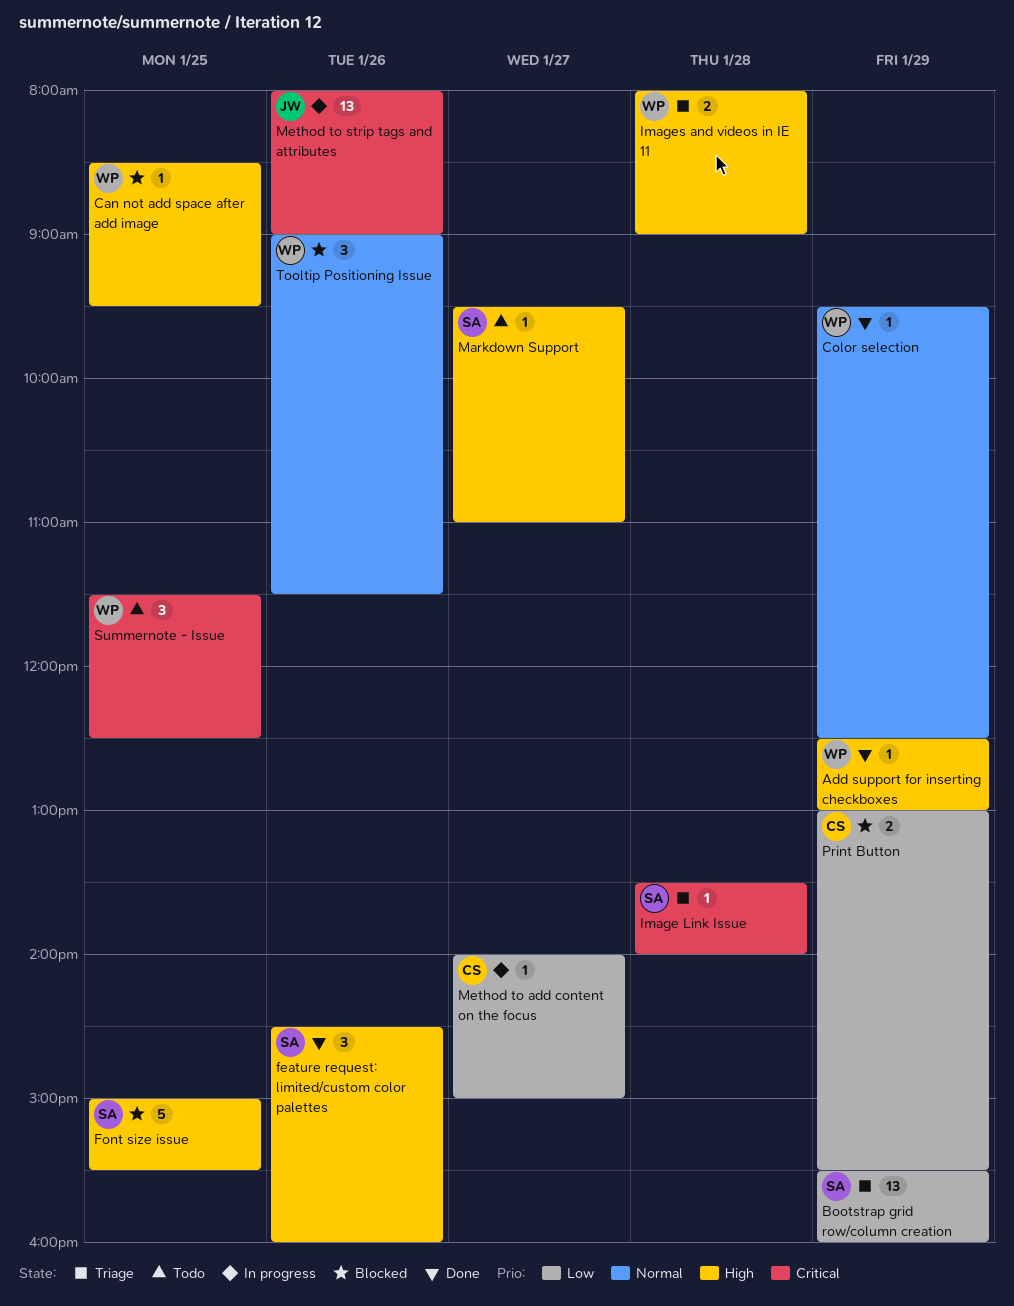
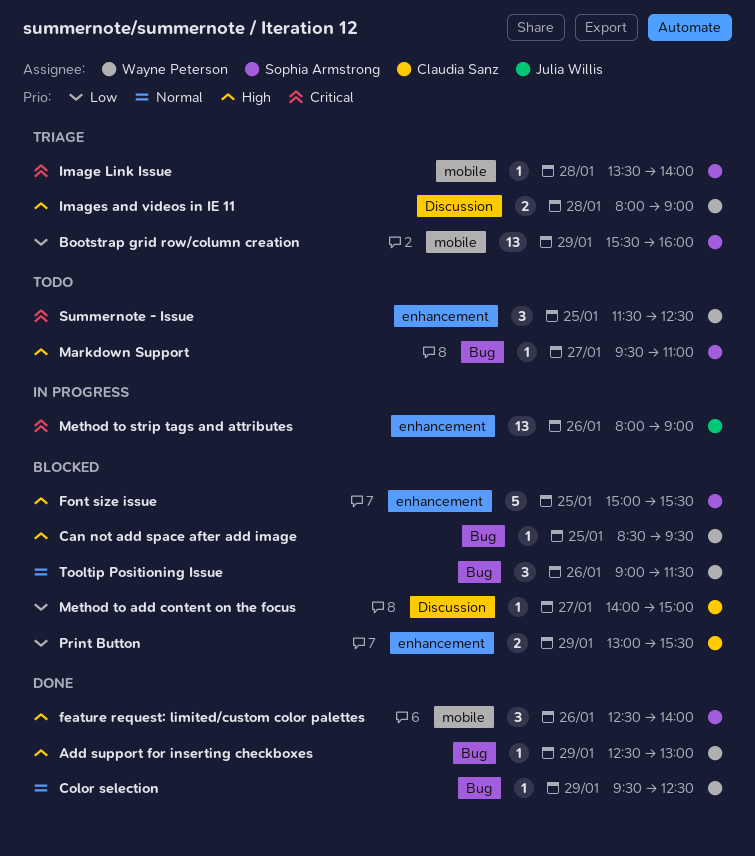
feature request: limited/custom color palettes, begins: 14:30 -> 12:30
feature request: limited/custom color palettes, ends: 16:00 -> 14:00
Method to add content on the focus, status: In progress -> Blocked

